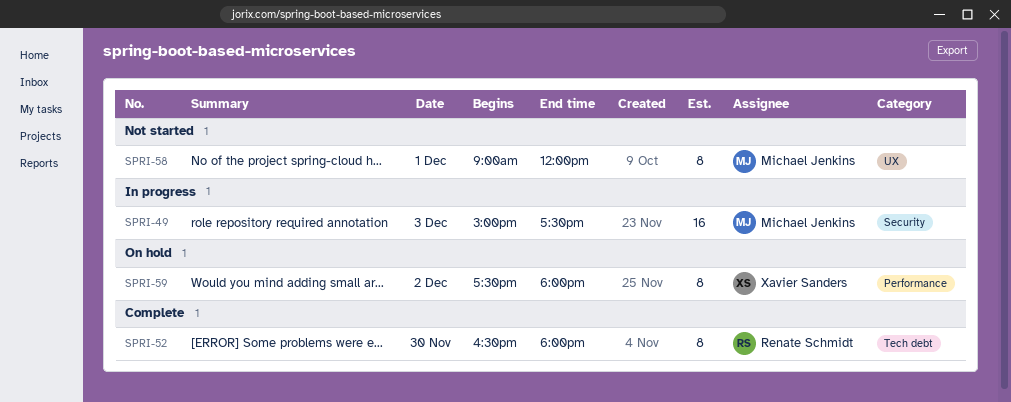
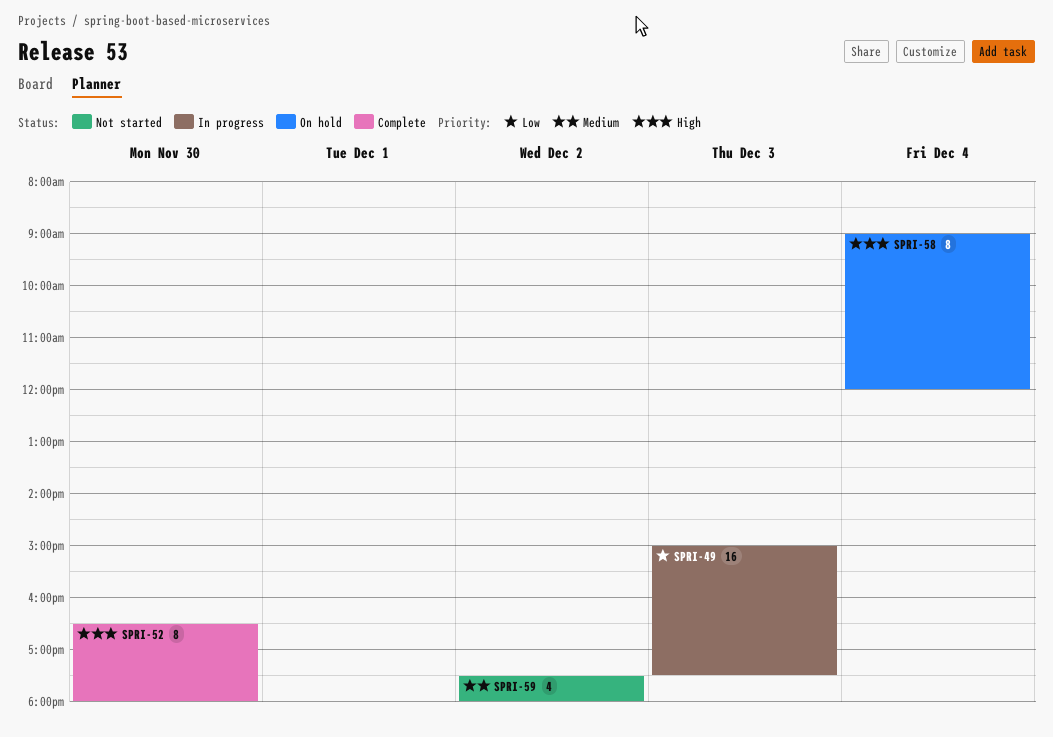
SPRI-58, status: Not started -> On hold
SPRI-58, day: Dec 1 -> Dec 4
SPRI-59, status: On hold -> Not started
SPRI-59, estimate: 8 -> 4

